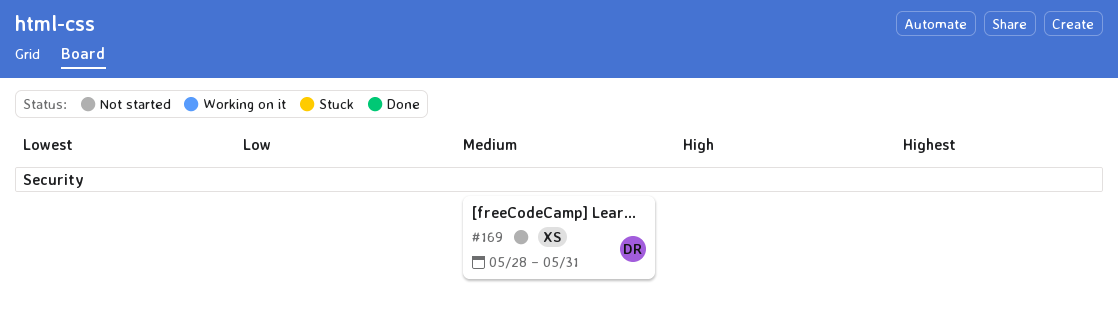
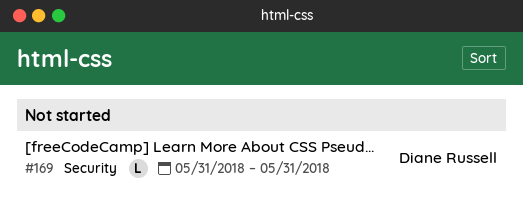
#169, estimate: XS -> L
#169, start: May 28 -> May 31

